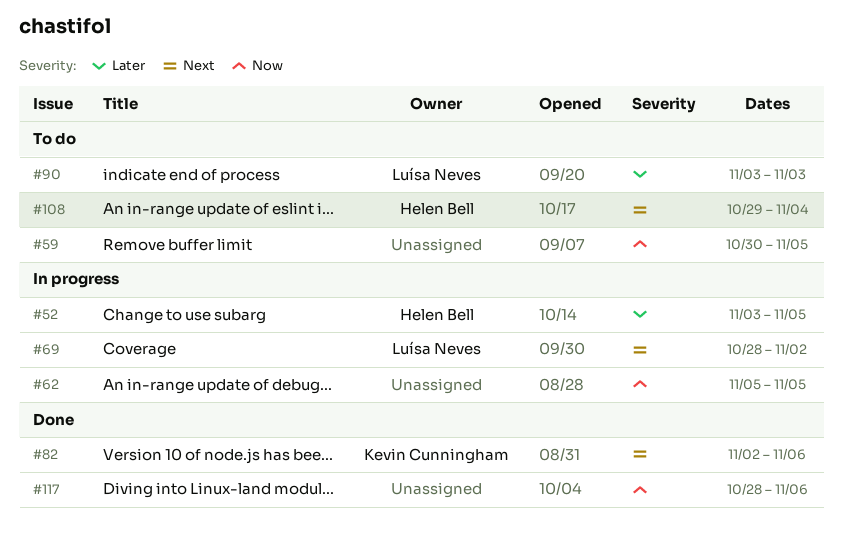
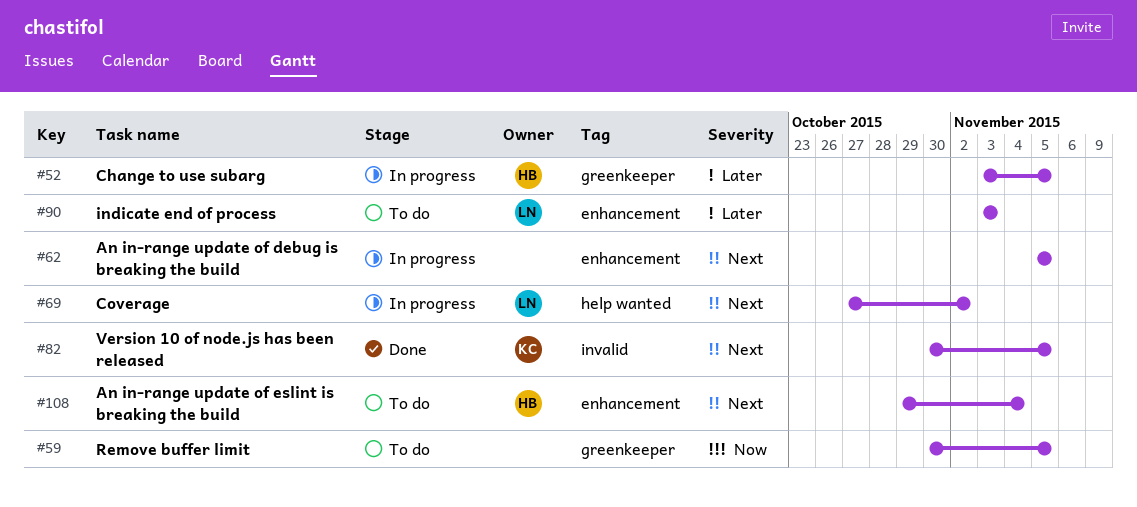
#62, priority: Now -> Next
#69, start: Oct 28 -> Oct 27
#82, start: Nov 2 -> Oct 30
#82, due: Nov 6 -> Nov 5
#117: present -> none

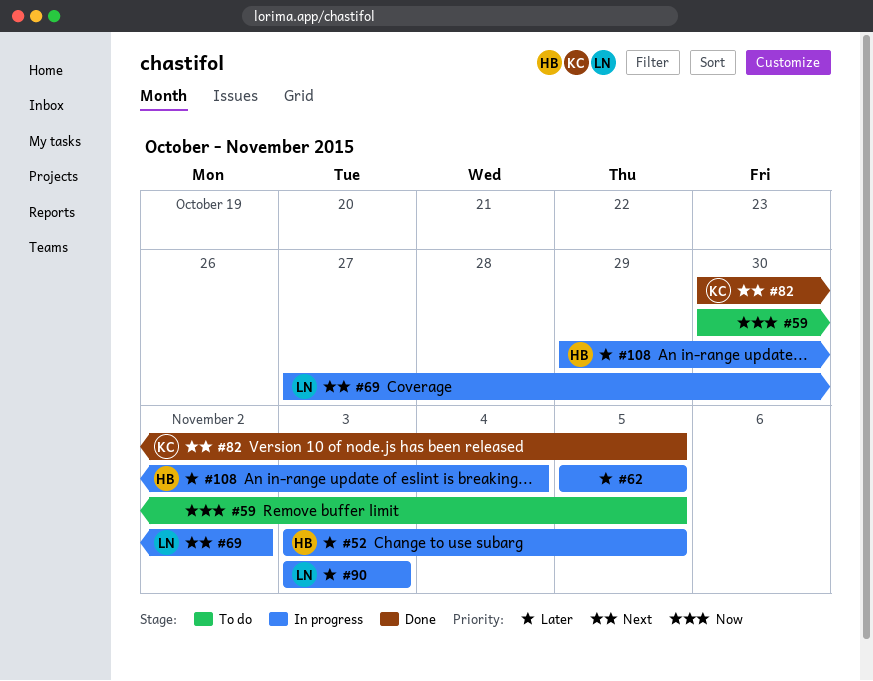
#62, priority: Next -> Later
#90, status: To do -> In progress
#108, status: To do -> In progress
#108, priority: Next -> Later

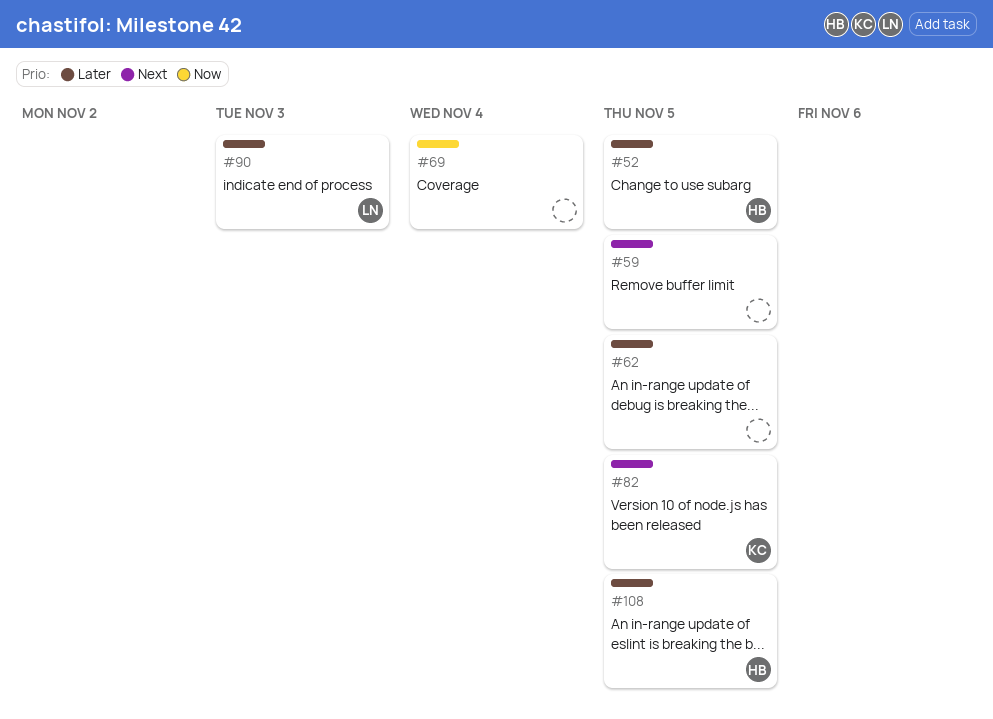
#59, priority: Now -> Next
#69, owner: LN -> none
#69, priority: Next -> Now
#69, due: Nov 2 -> Nov 4
#108, due: Nov 4 -> Nov 5

